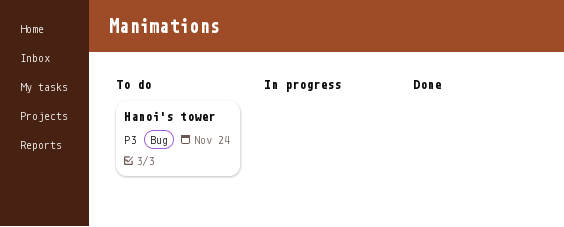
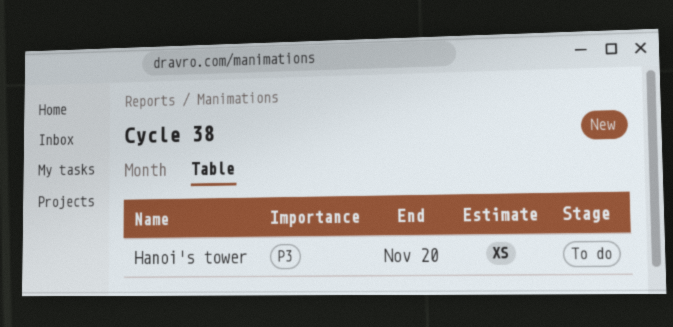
Hanoi's tower, due: Nov 24 -> Nov 20

